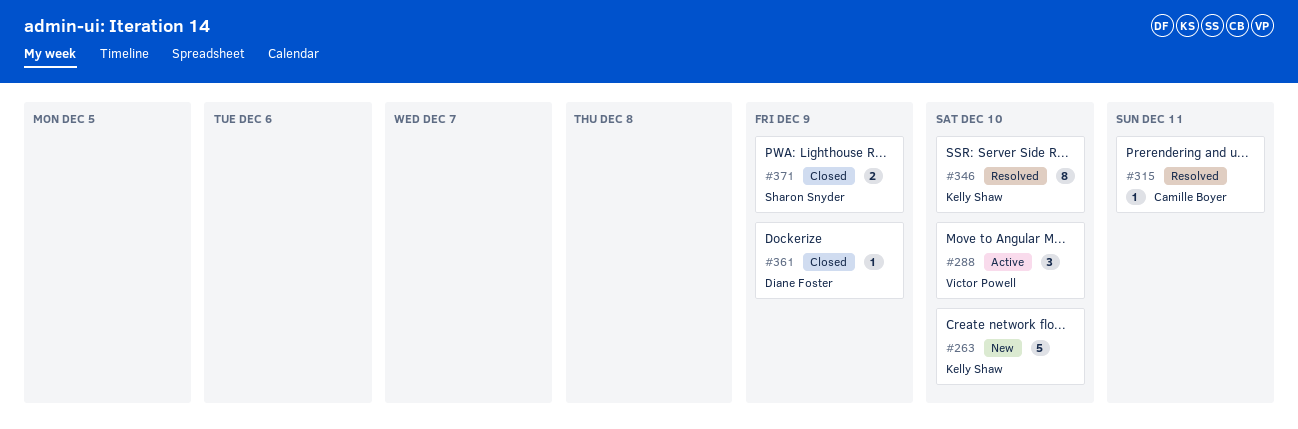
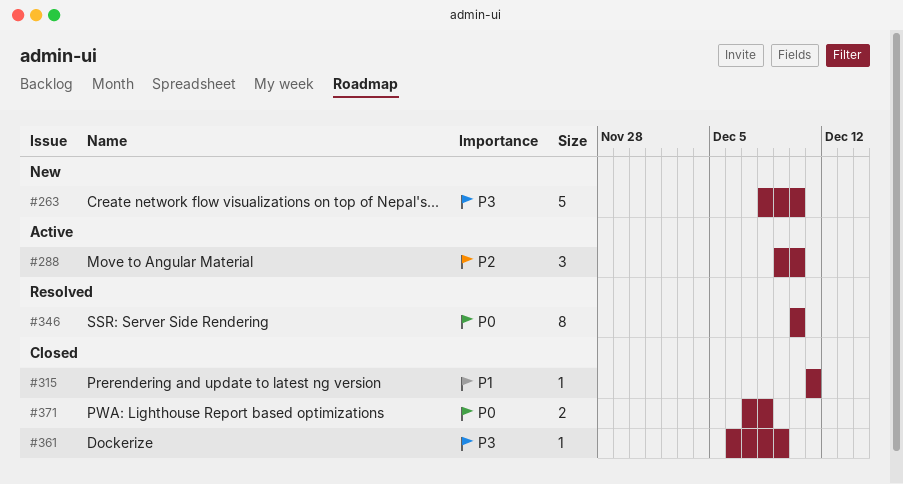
#315, status: Resolved -> Closed
#371, due: Dec 9 -> Dec 8

